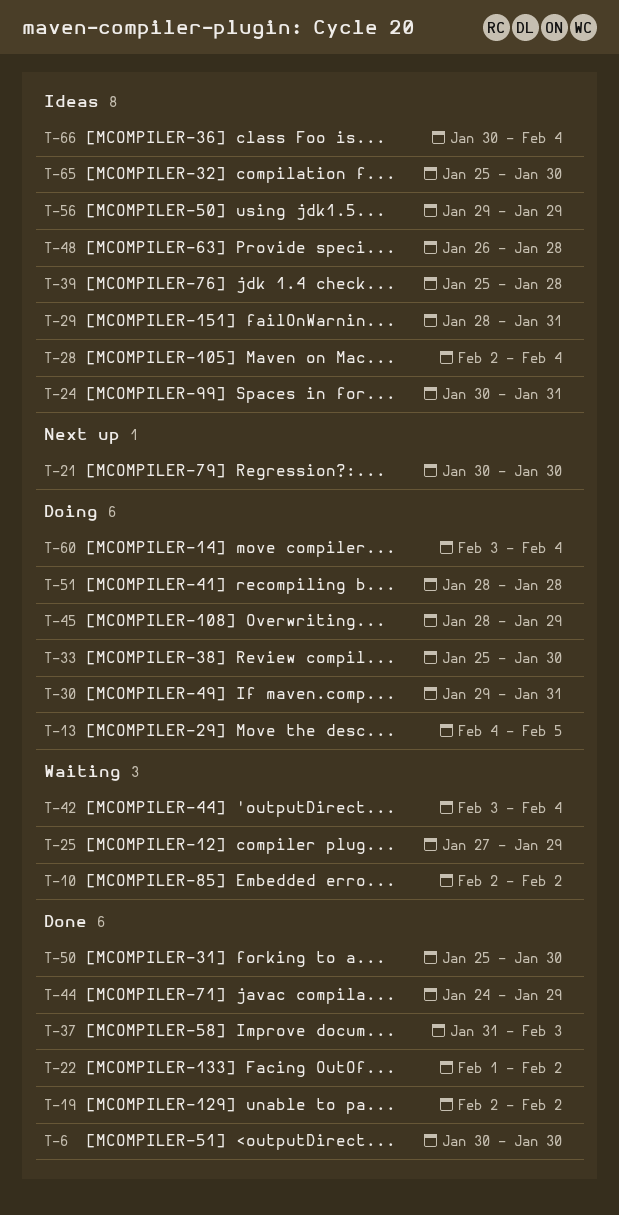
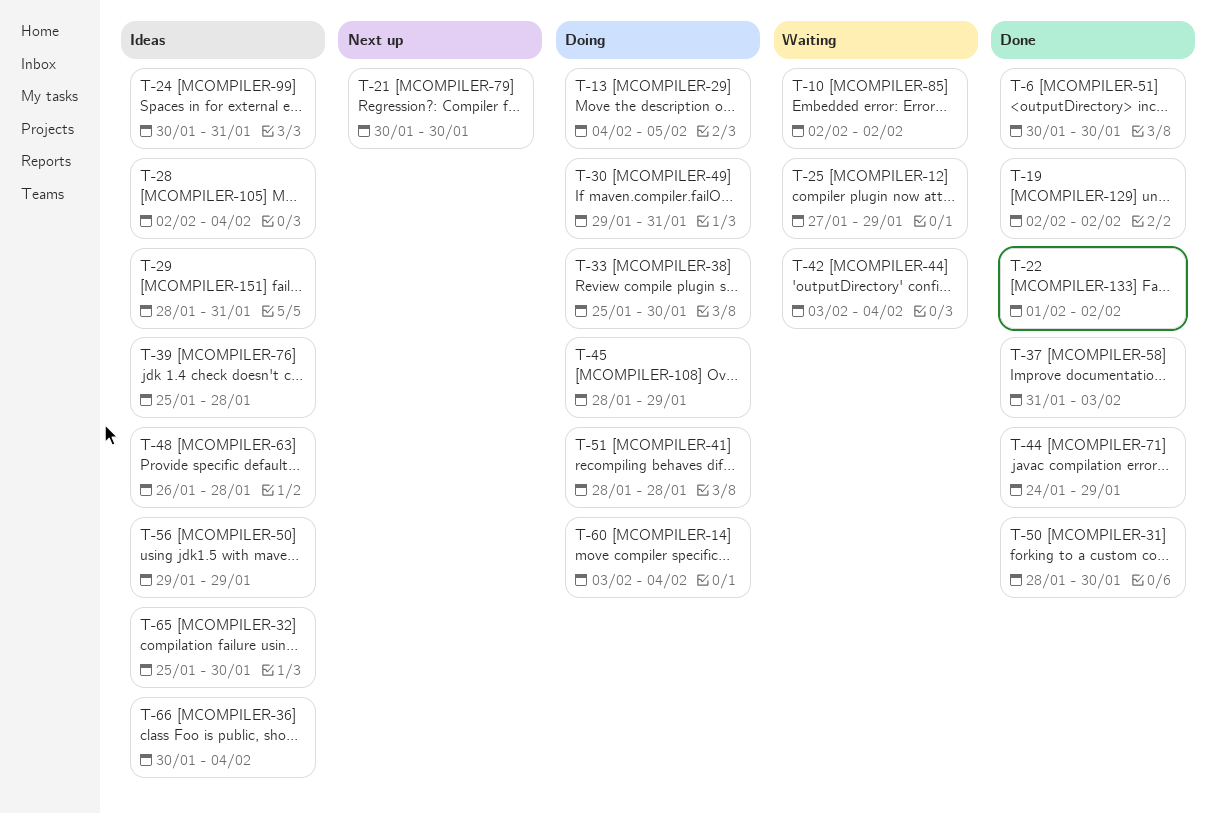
T-50, start: Jan 25 -> Jan 28

